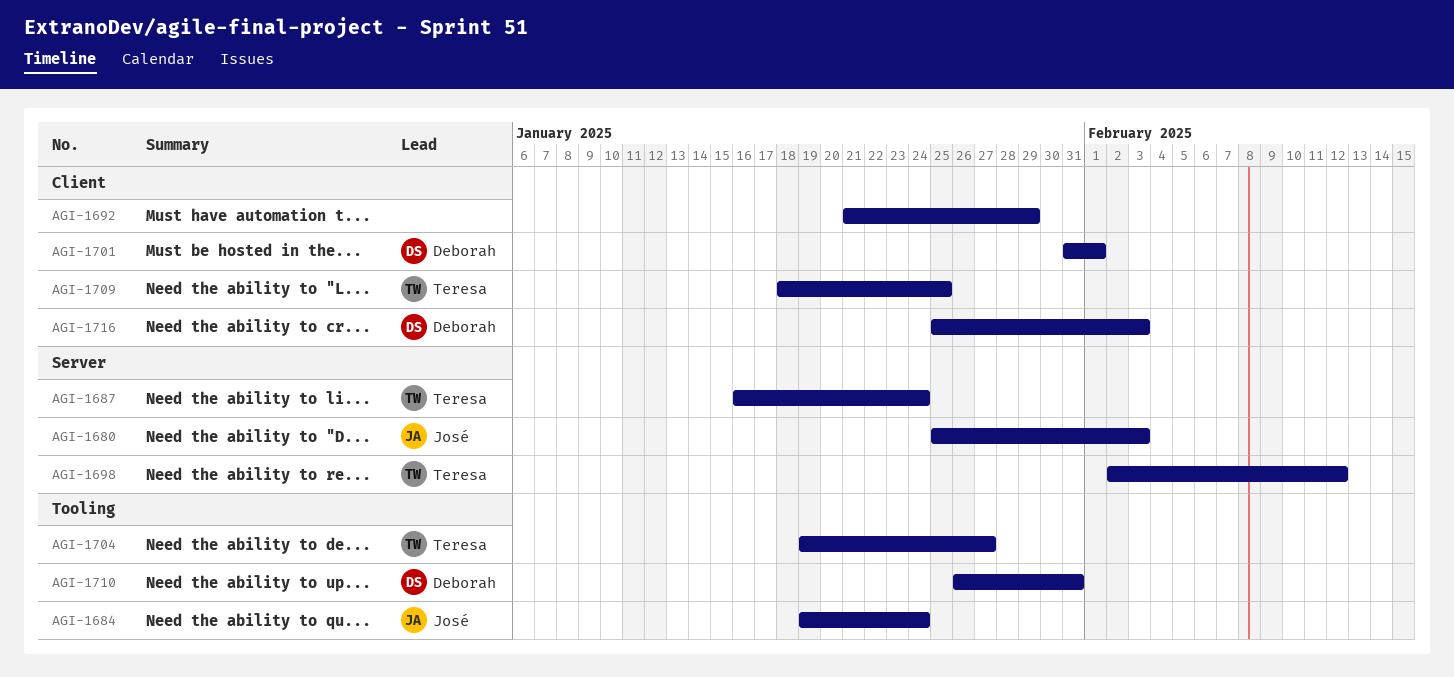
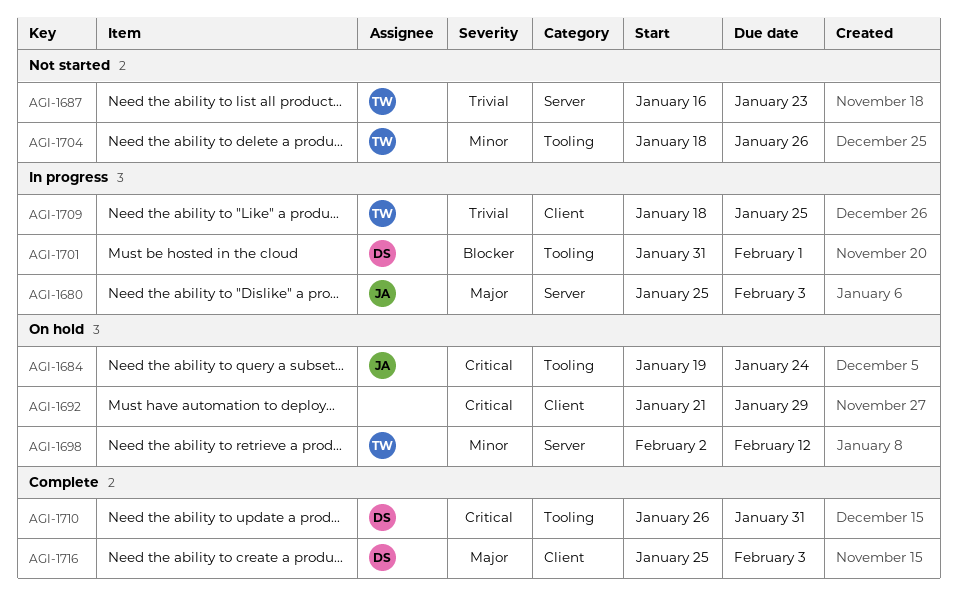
AGI-1687, due: Jan 24 -> Jan 23
AGI-1701, label: Client -> Tooling
AGI-1704, start: Jan 19 -> Jan 18
AGI-1704, due: Jan 27 -> Jan 26

